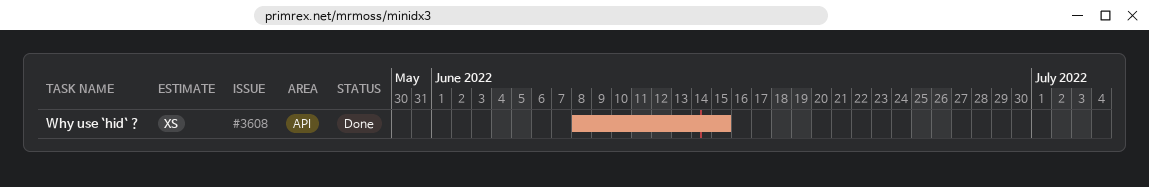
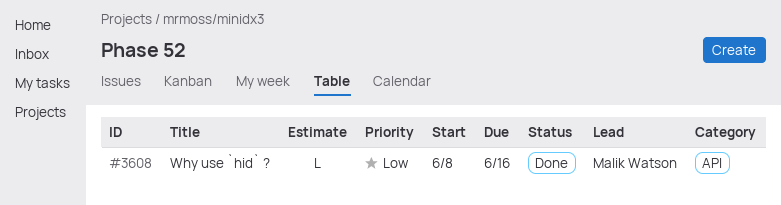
#3608, estimate: XS -> L
#3608, due: Jun 15 -> Jun 16

